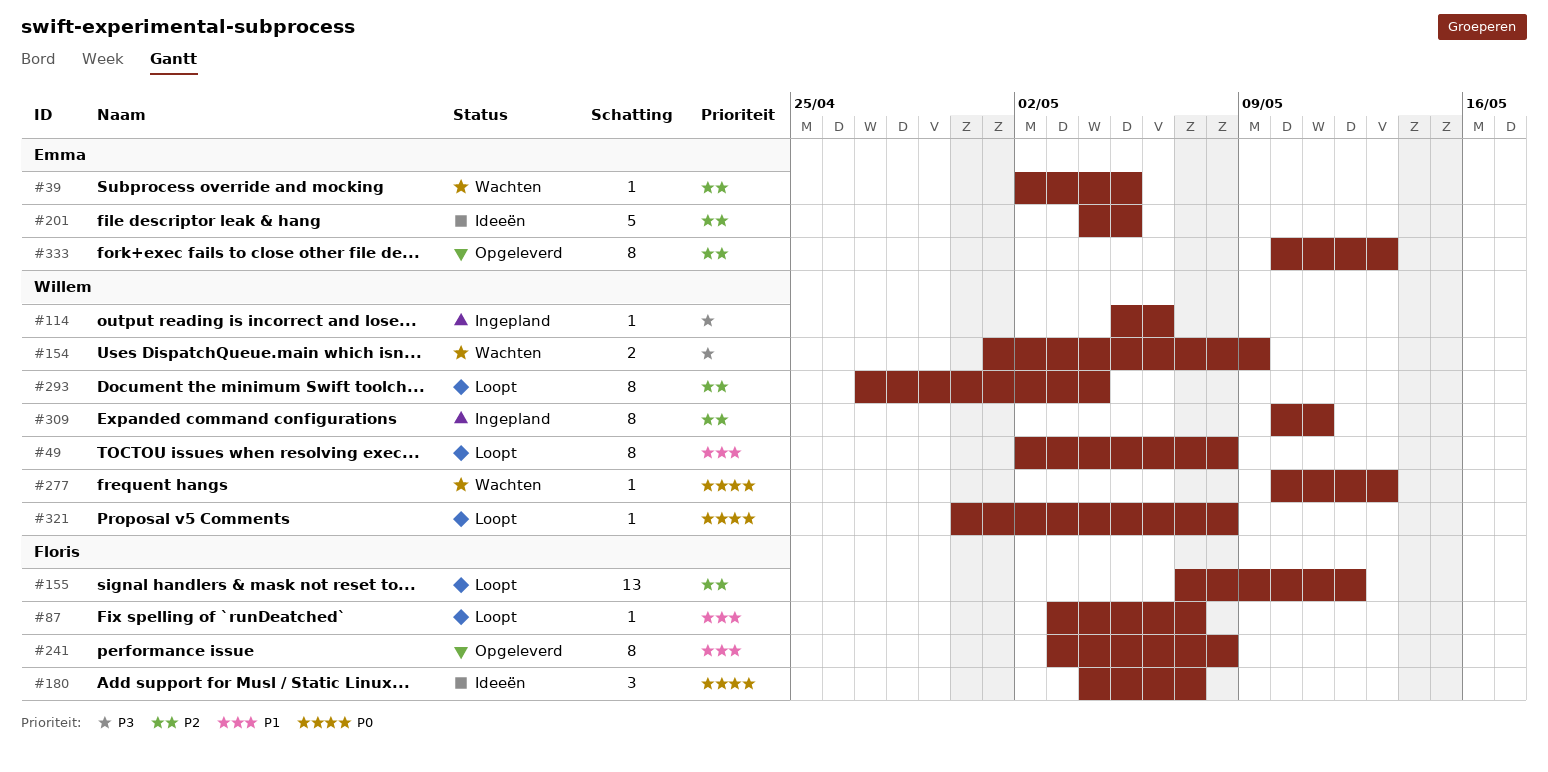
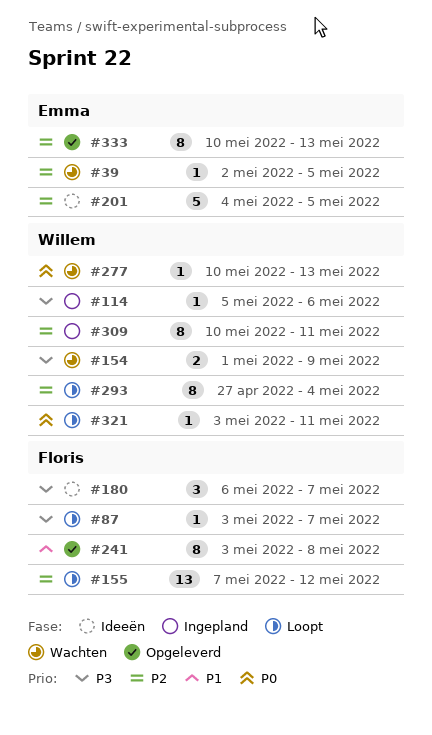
#49: present -> none
#87, priority: P1 -> P3
#180, priority: P0 -> P3
#180, start: May 4 -> May 6
#321, start: Apr 30 -> May 3
#321, due: May 8 -> May 11

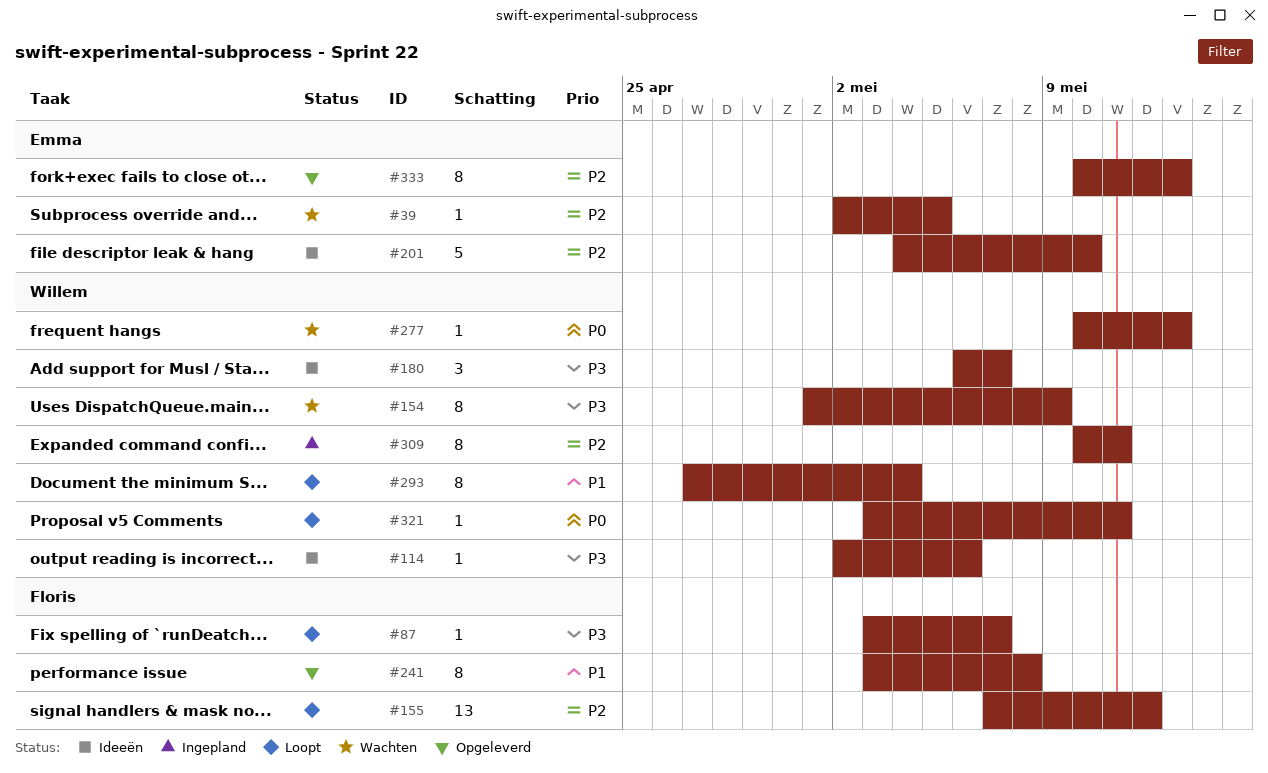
#114, status: Ingepland -> Ideeën
#114, start: May 5 -> May 2
#154, estimate: 2 -> 8
#180, owner: Floris -> Willem
#201, due: May 5 -> May 10
#293, priority: P2 -> P1

